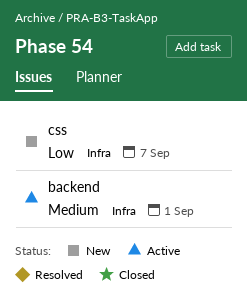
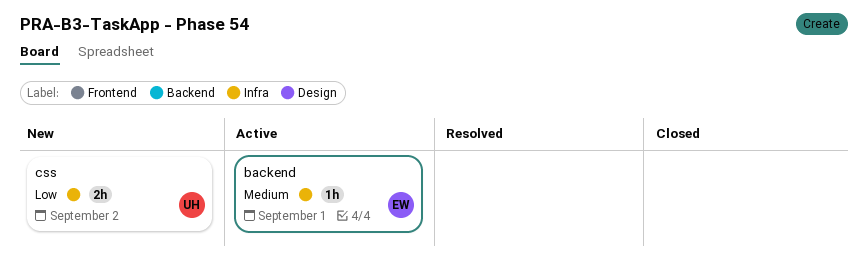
css, due: Sep 7 -> Sep 2

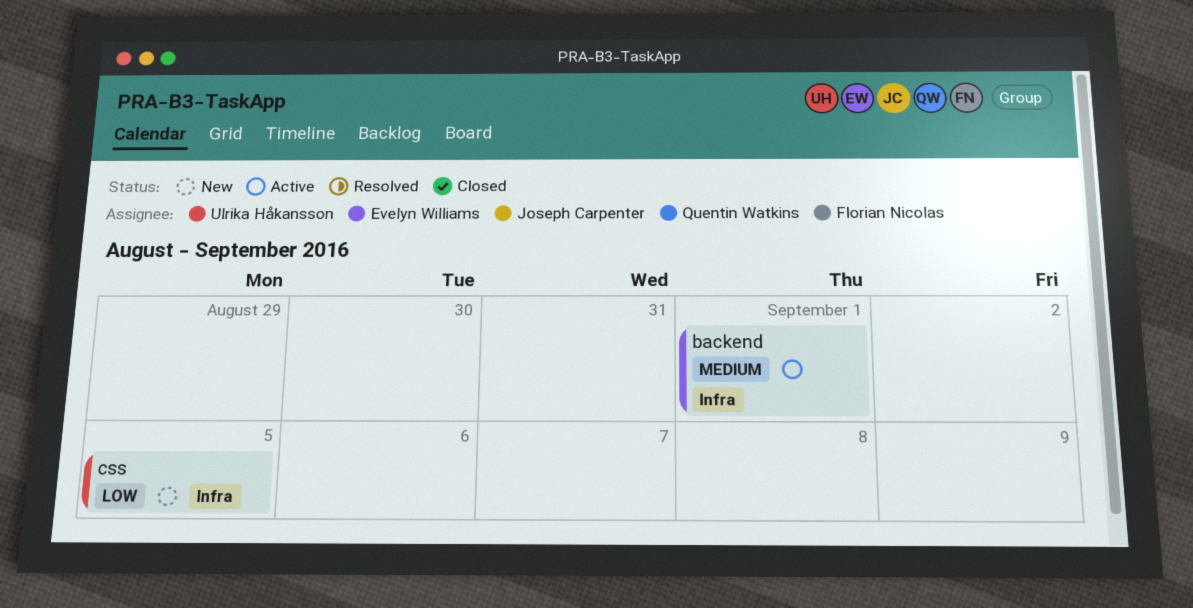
css, due: Sep 2 -> Sep 5

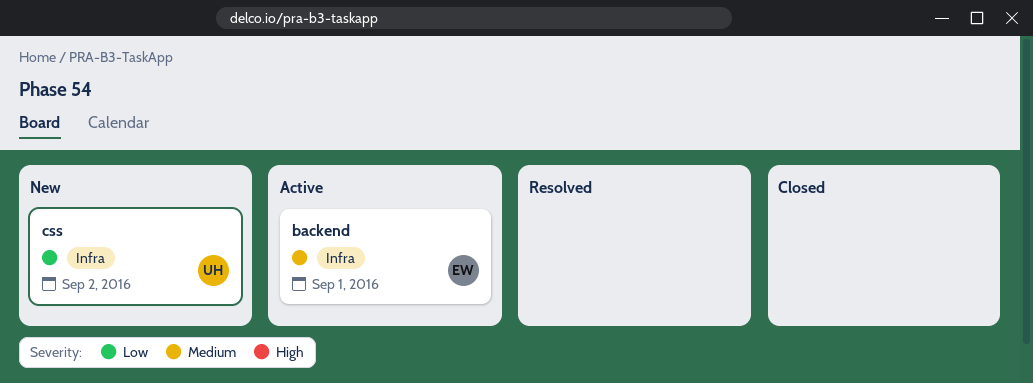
css, due: Sep 5 -> Sep 2

